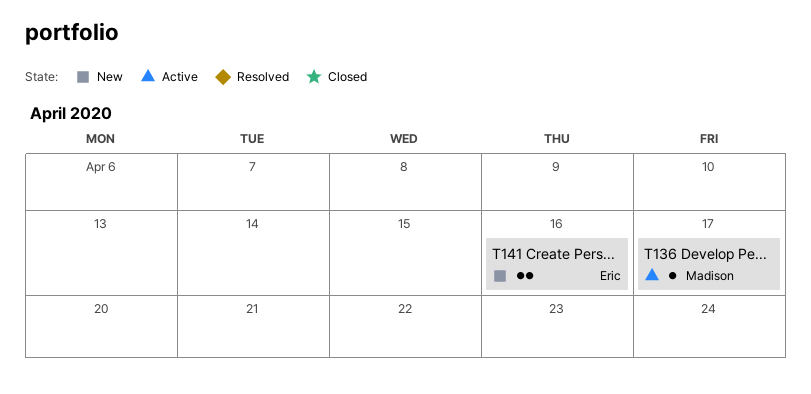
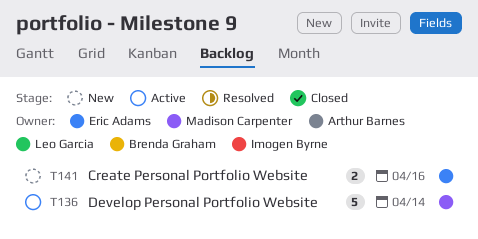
T136, estimate: 1 -> 5
T136, due: Apr 17 -> Apr 14

